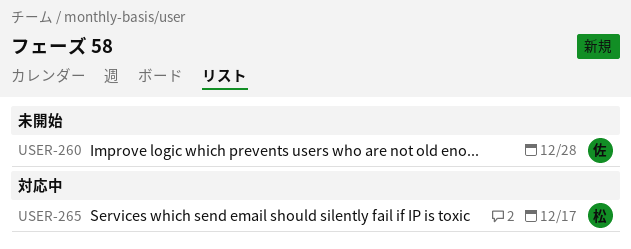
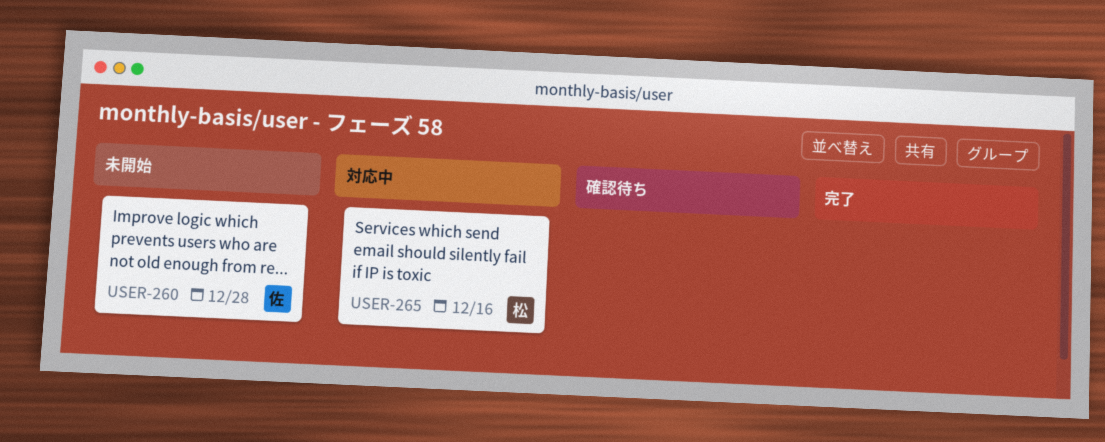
USER-265, due: Dec 17 -> Dec 16

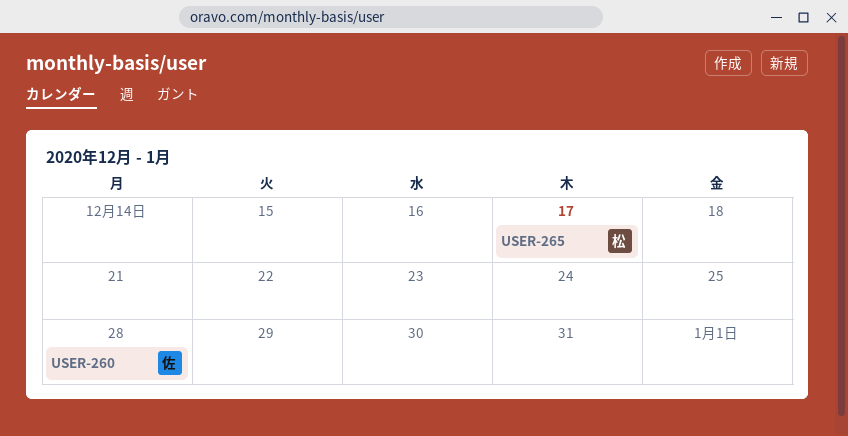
USER-265, due: Dec 16 -> Dec 17

